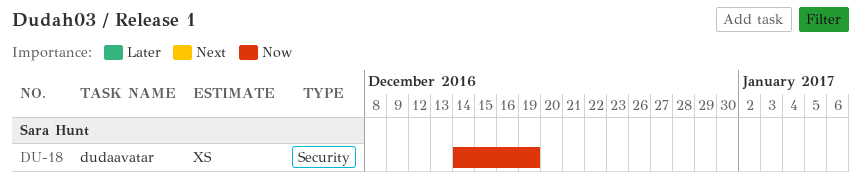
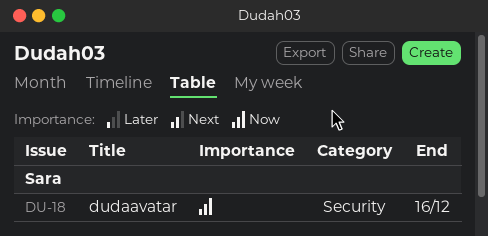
DU-18, due: Dec 19 -> Dec 16

